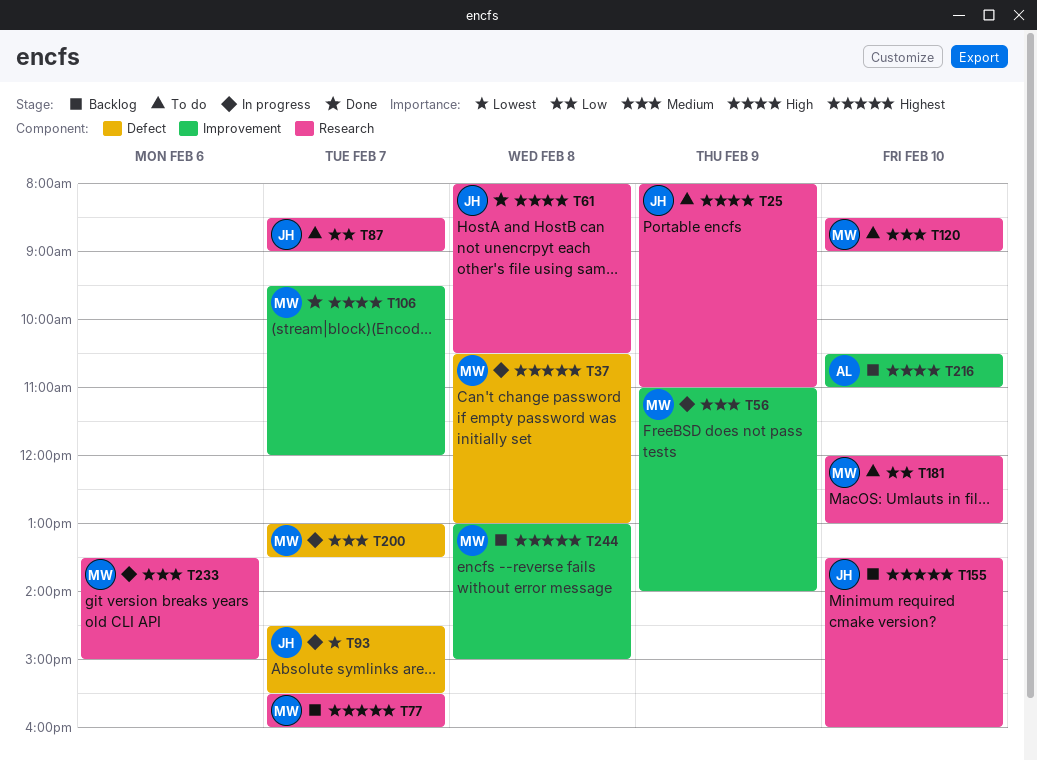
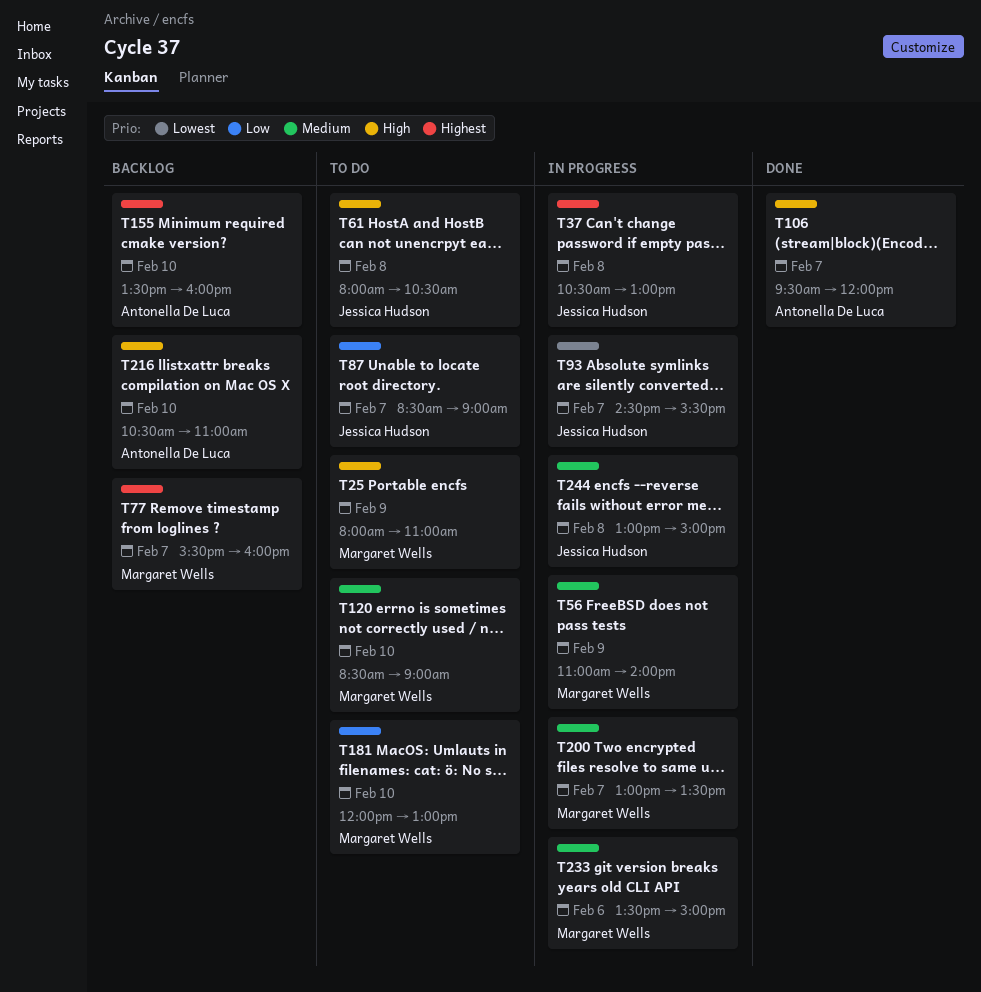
T25, owner: Jessica Hudson -> Margaret Wells
T37, owner: Margaret Wells -> Jessica Hudson
T61, status: Done -> To do
T106, owner: Margaret Wells -> Antonella De Luca
T155, owner: Jessica Hudson -> Antonella De Luca
T244, status: Backlog -> In progress
T244, owner: Margaret Wells -> Jessica Hudson
T244, priority: Highest -> Medium

